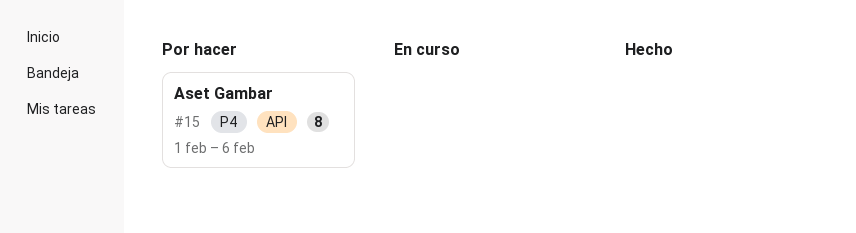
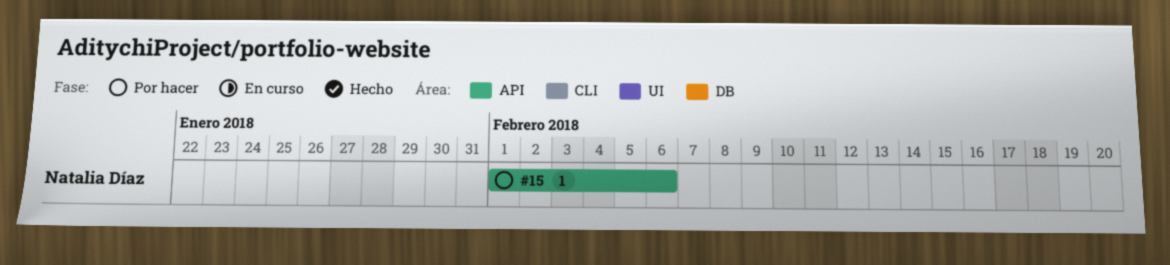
#15, estimate: 8 -> 1

